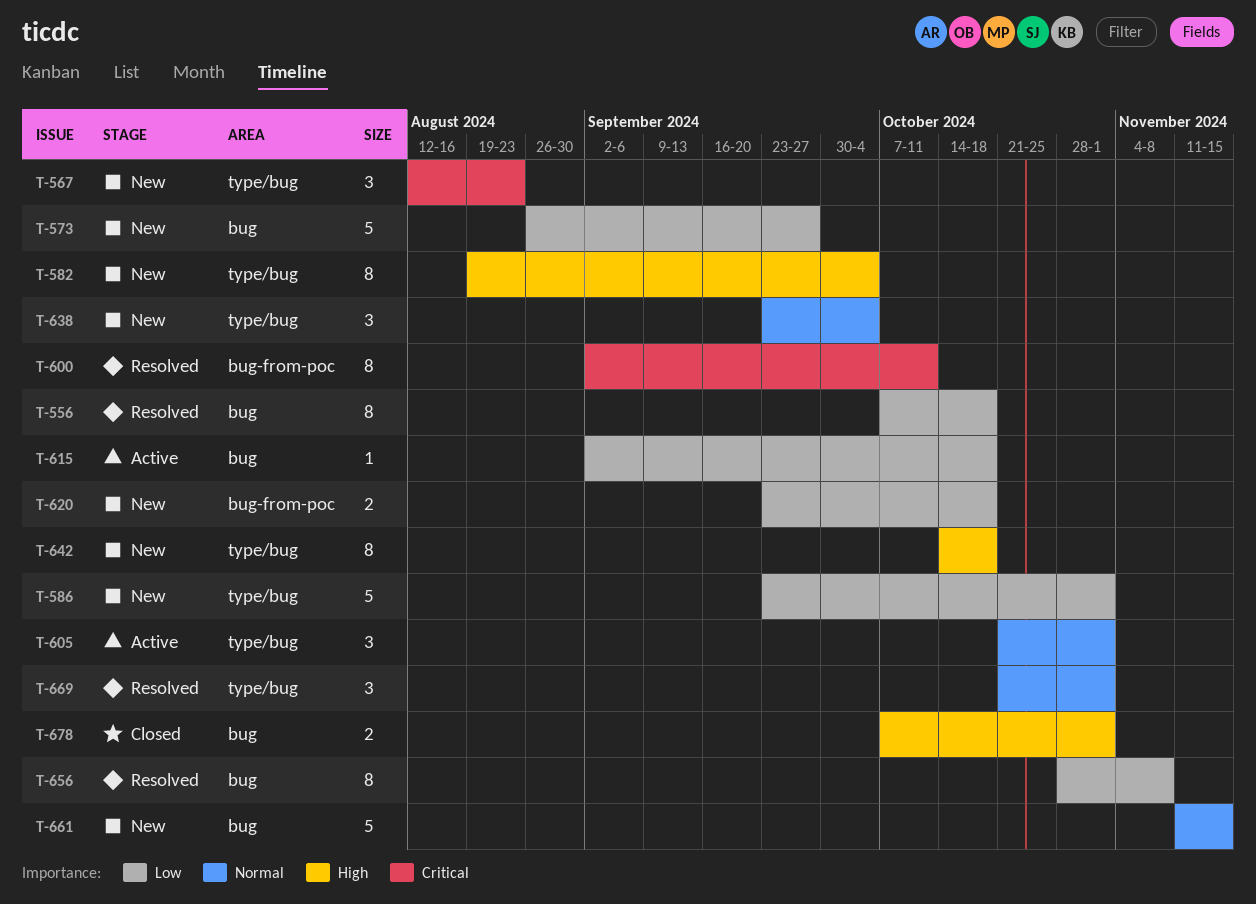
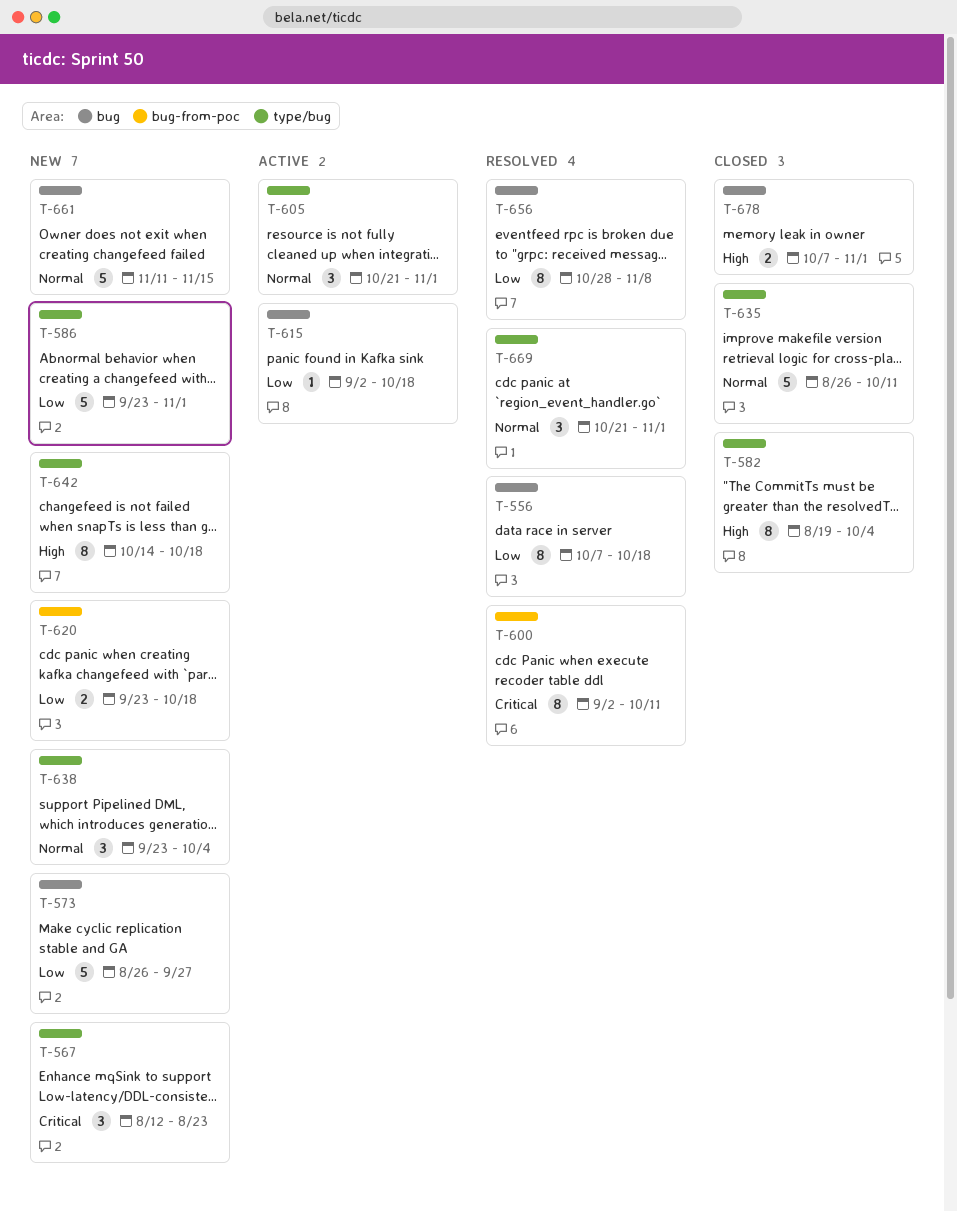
T-582, status: New -> Closed
T-635: none -> present

